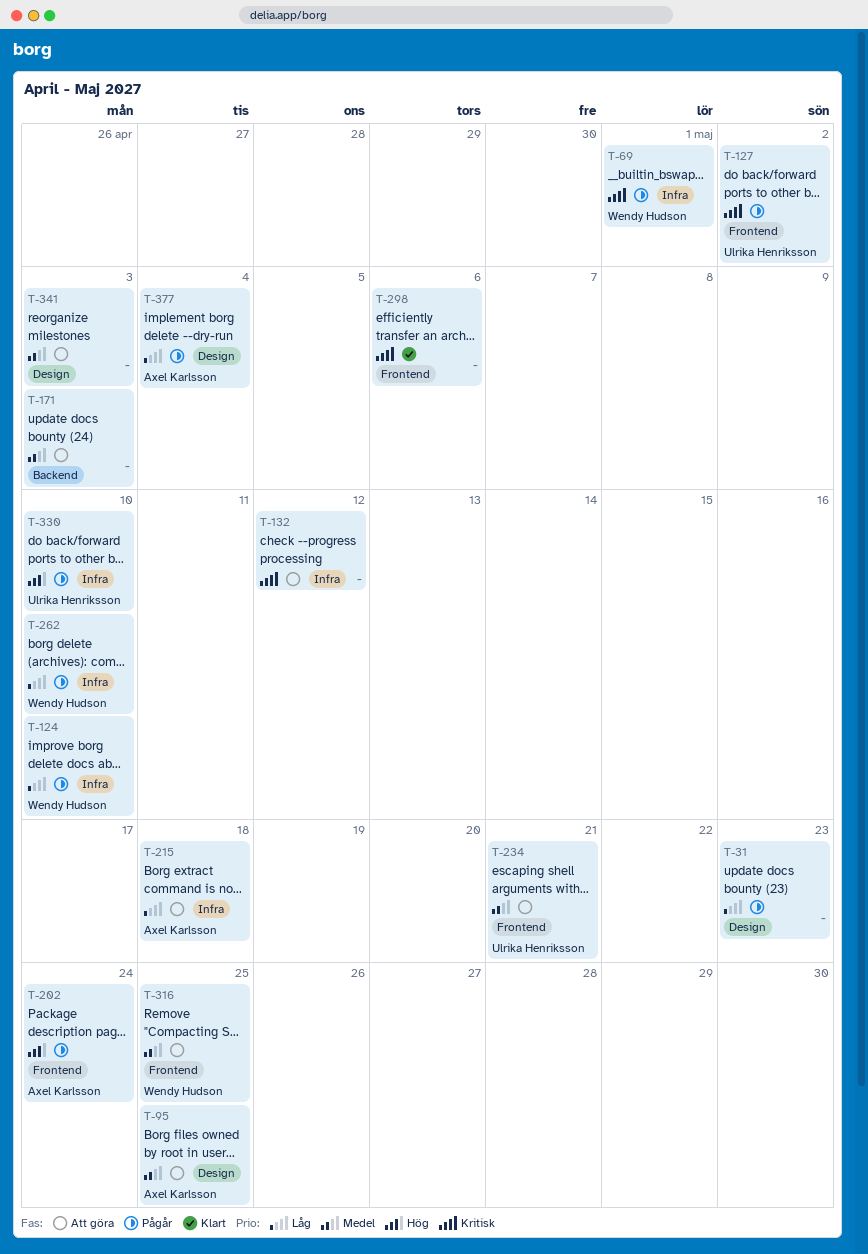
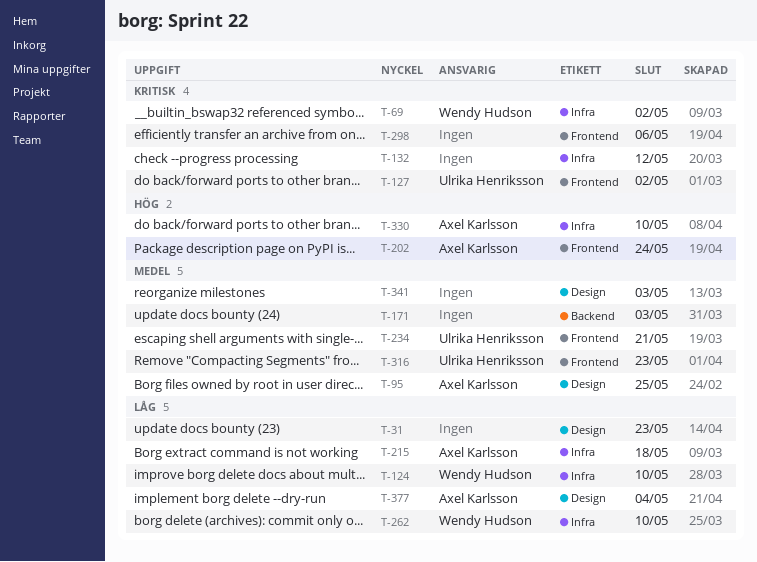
T-69, due: May 1 -> May 2
T-316, owner: Wendy Hudson -> Ulrika Henriksson
T-316, due: May 25 -> May 23
T-330, owner: Ulrika Henriksson -> Axel Karlsson

